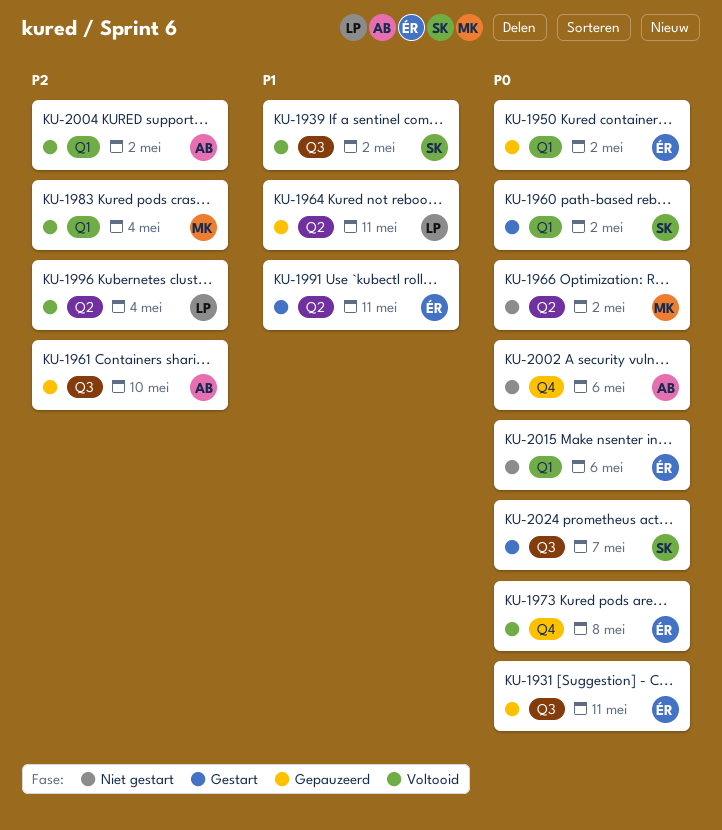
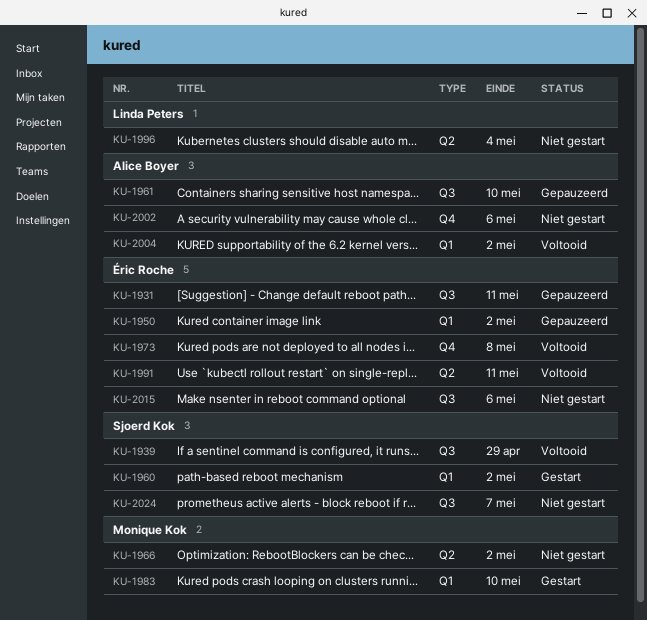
KU-1939, due: May 2 -> Apr 29
KU-1964: present -> none
KU-1983, status: Voltooid -> Gestart
KU-1983, due: May 4 -> May 10
KU-1991, status: Gestart -> Voltooid
KU-1996, status: Voltooid -> Niet gestart
KU-2015, label: Q1 -> Q3
KU-2024, status: Gestart -> Niet gestart

